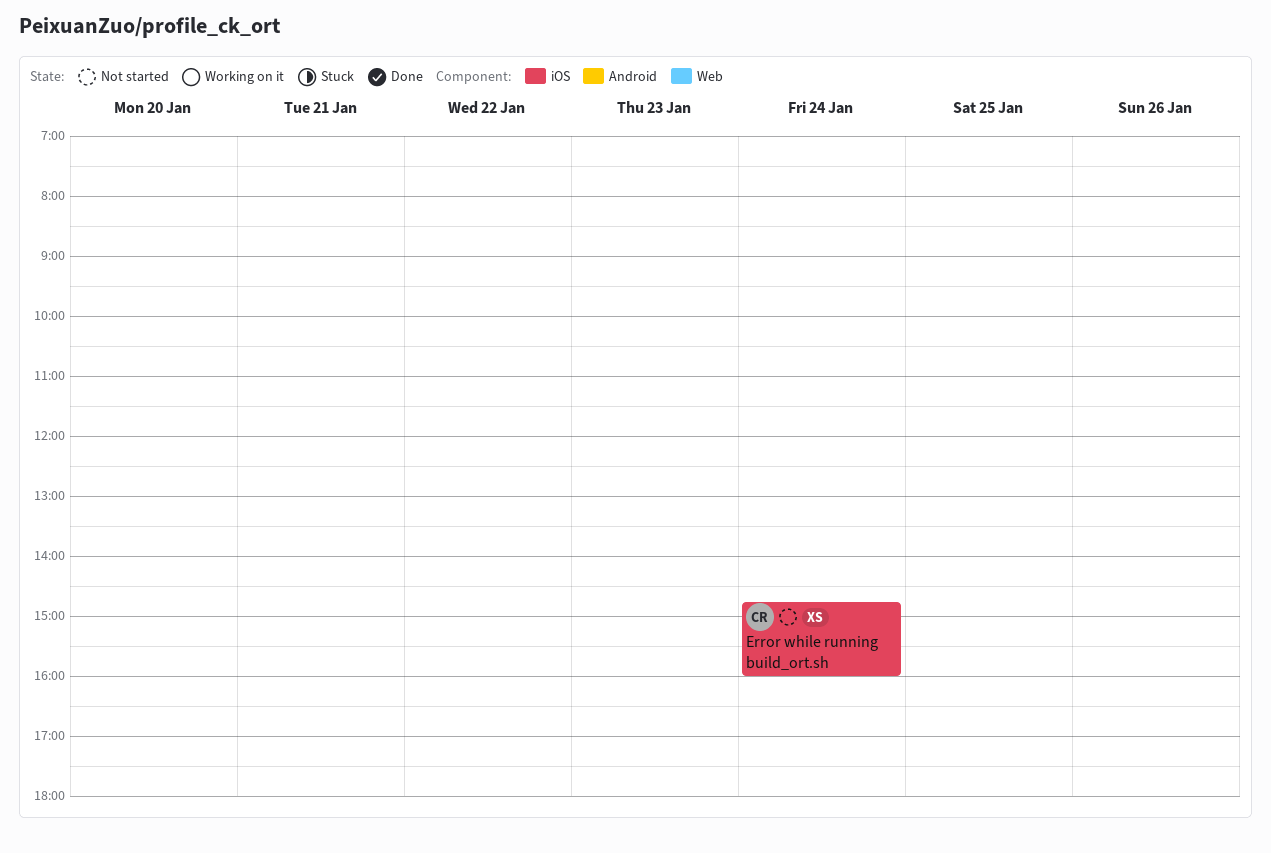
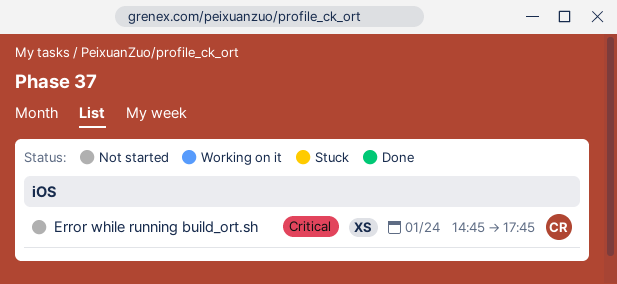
Error while running build_ort.sh, ends: 16:00 -> 17:45

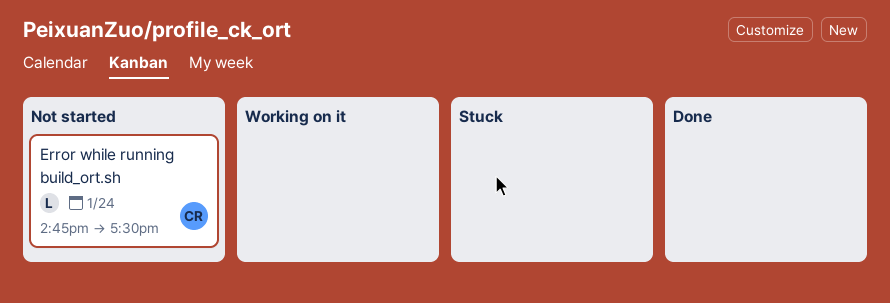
Error while running build_ort.sh, estimate: XS -> L
Error while running build_ort.sh, ends: 17:45 -> 17:30

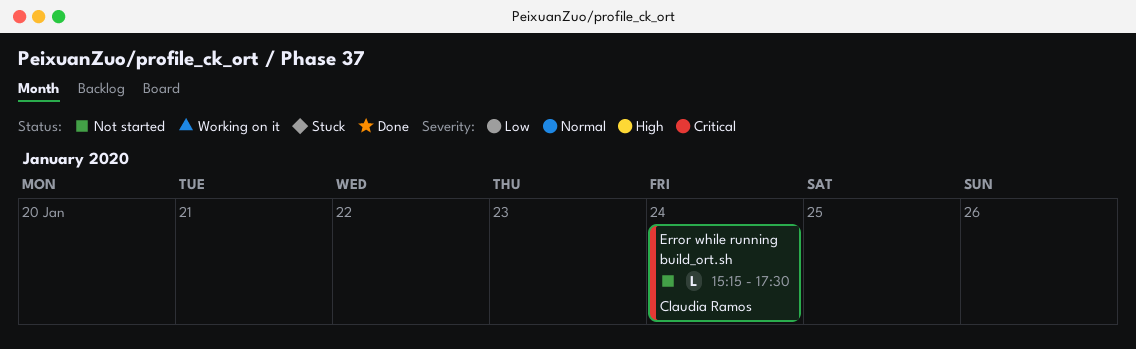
Error while running build_ort.sh, begins: 14:45 -> 15:15

